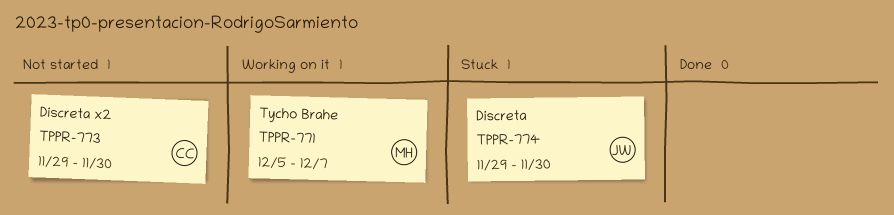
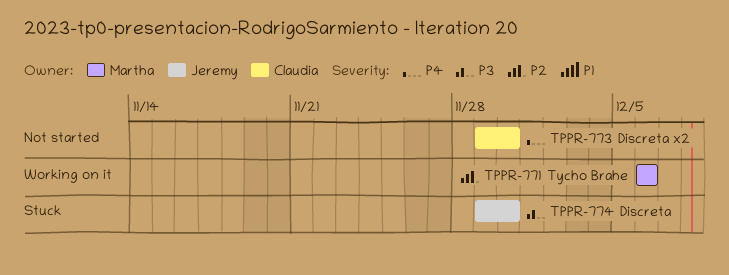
TPPR-771, start: Dec 5 -> Dec 6
TPPR-771, due: Dec 7 -> Dec 6

